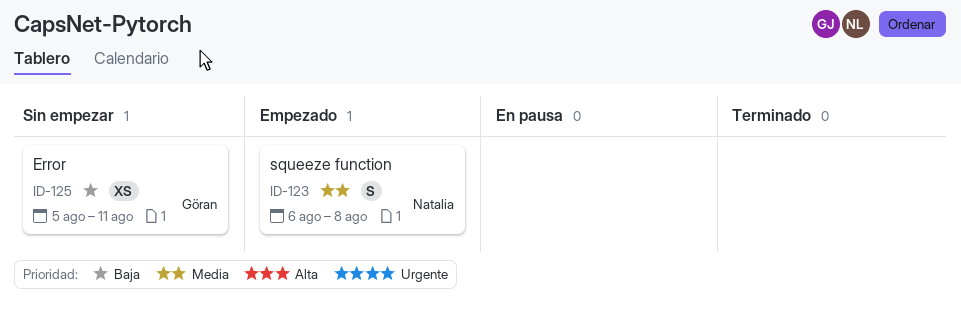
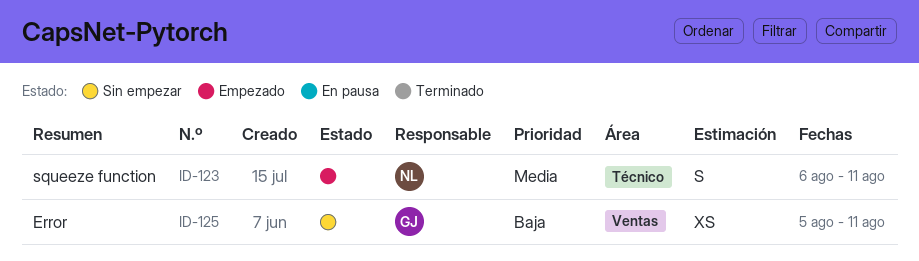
ID-123, due: Aug 8 -> Aug 11

